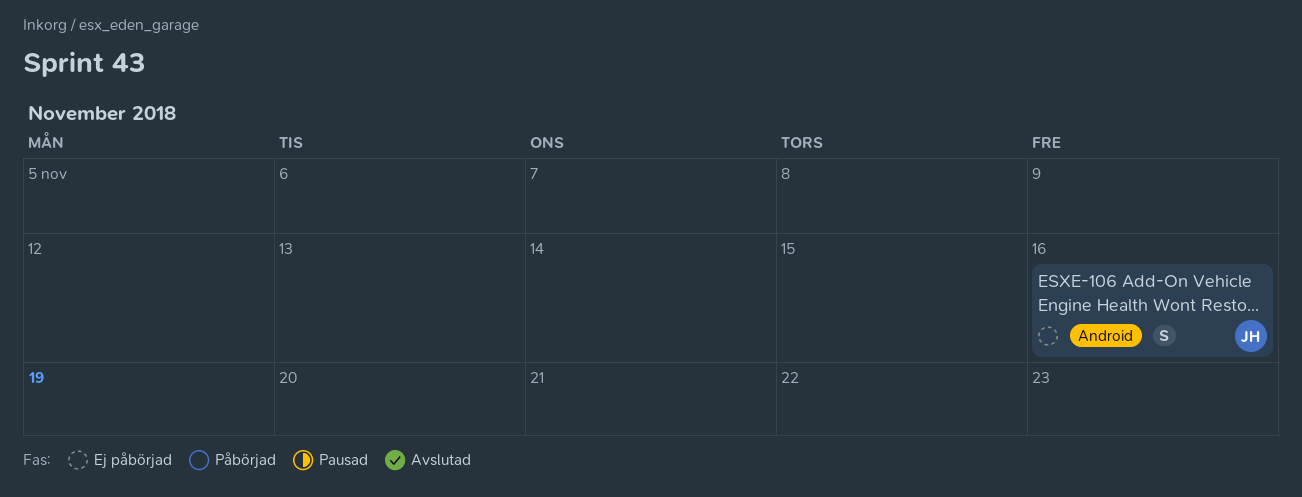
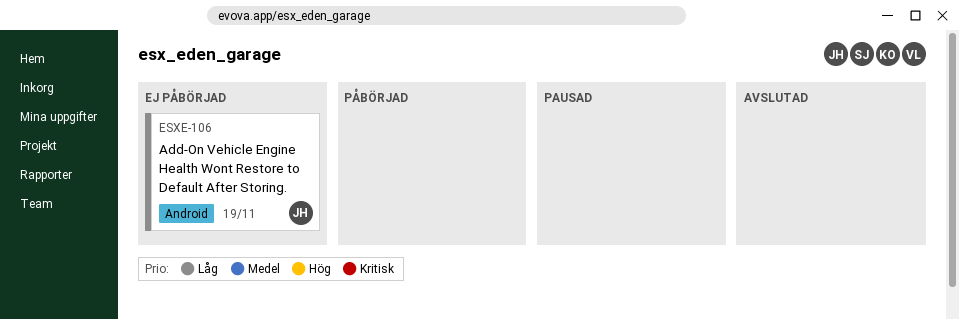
ESXE-106, due: Nov 16 -> Nov 19

